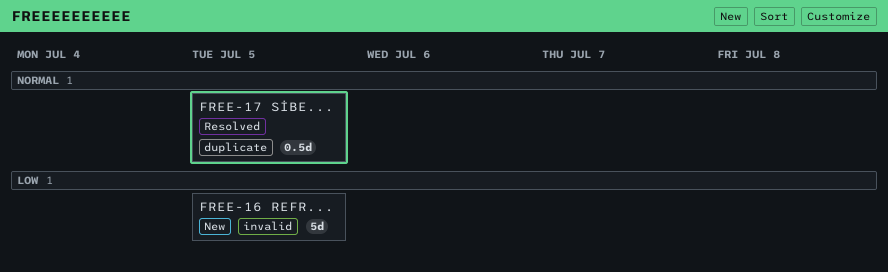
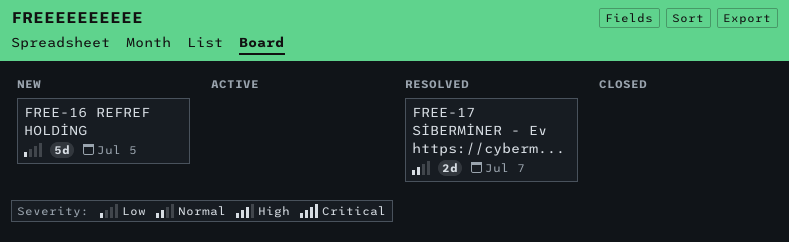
FREE-17, estimate: 0.5d -> 2d
FREE-17, due: Jul 5 -> Jul 7

